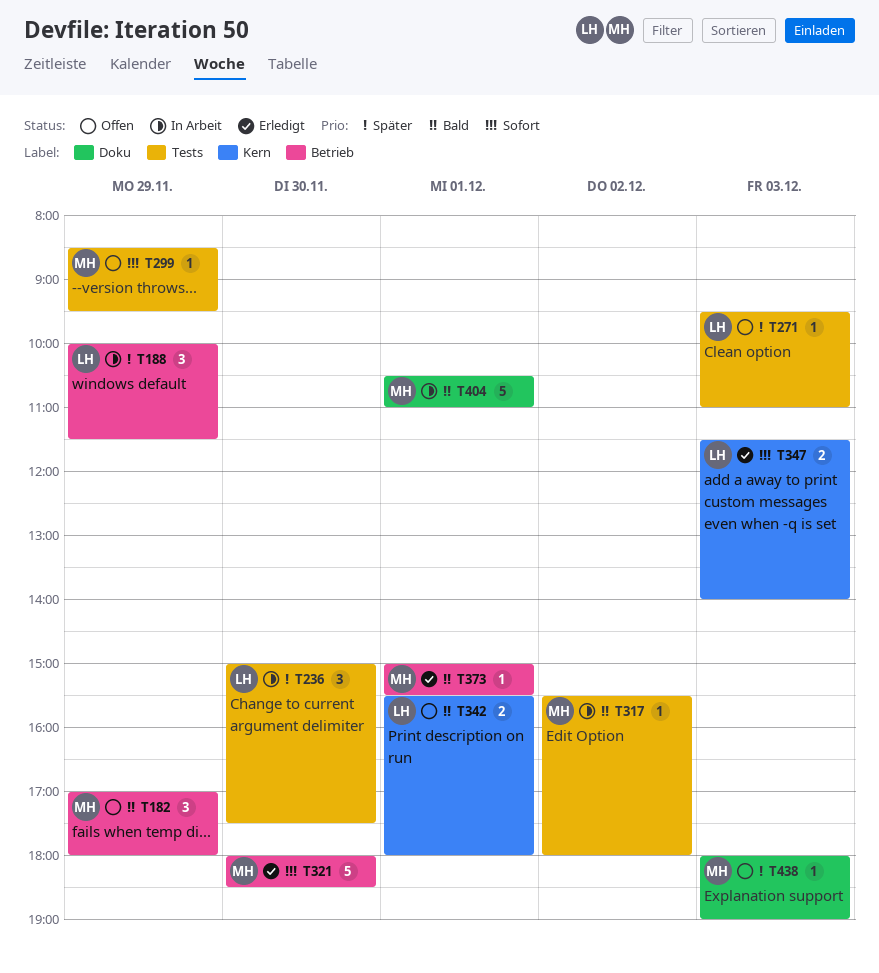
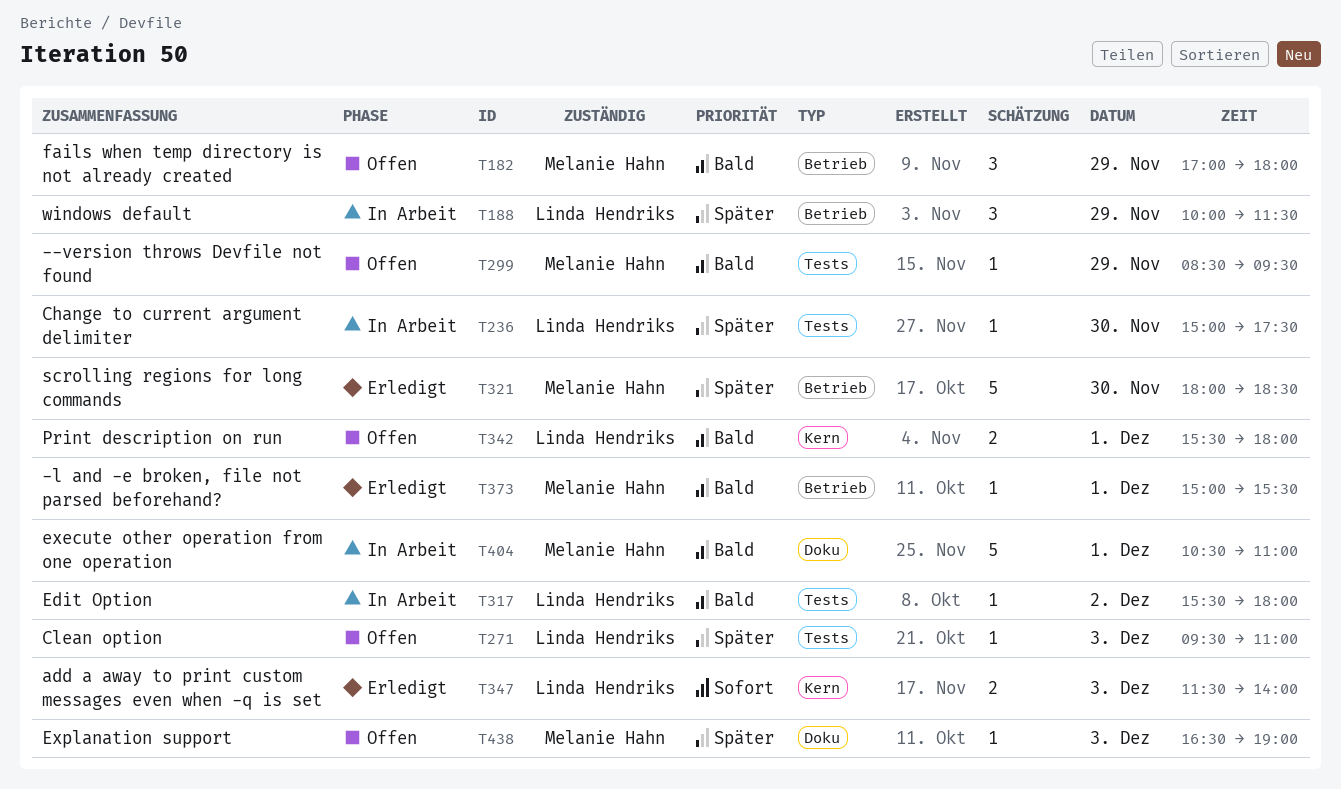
T236, estimate: 3 -> 1
T299, priority: Sofort -> Bald
T317, owner: Melanie Hahn -> Linda Hendriks
T321, priority: Sofort -> Später
T438, begins: 18:00 -> 16:30

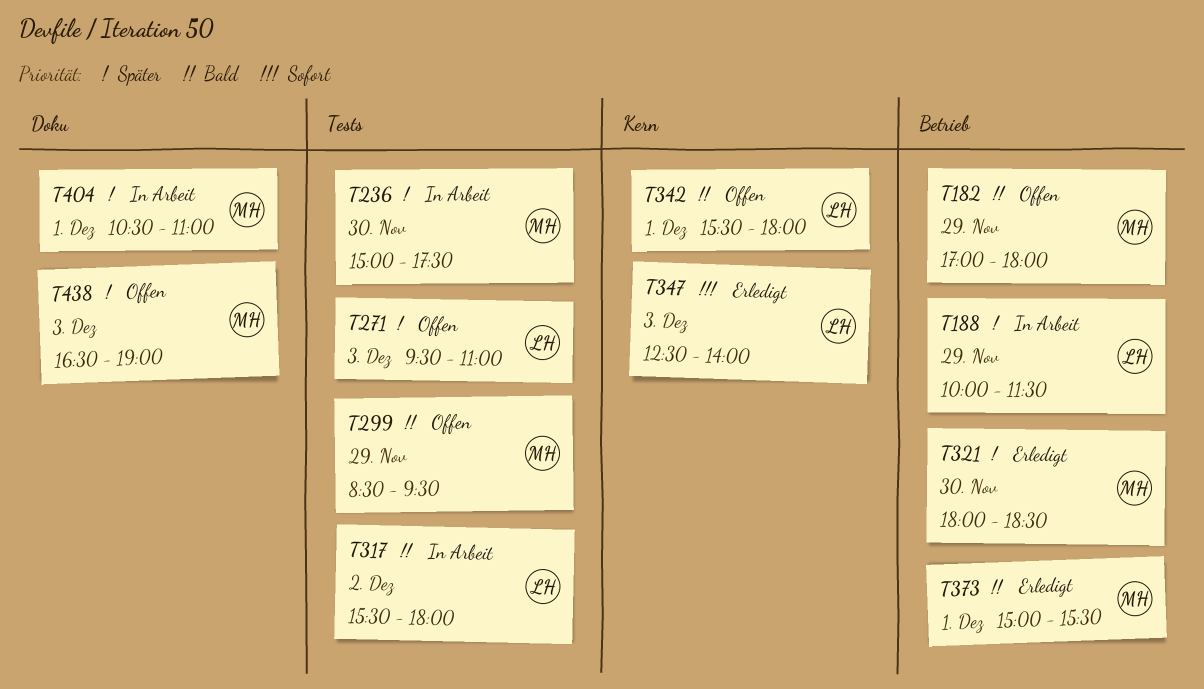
T236, owner: Linda Hendriks -> Melanie Hahn
T347, begins: 11:30 -> 12:30
T404, priority: Bald -> Später

